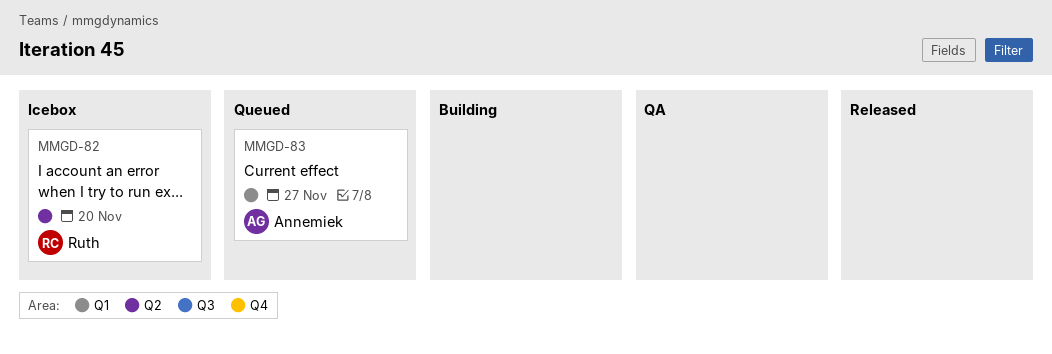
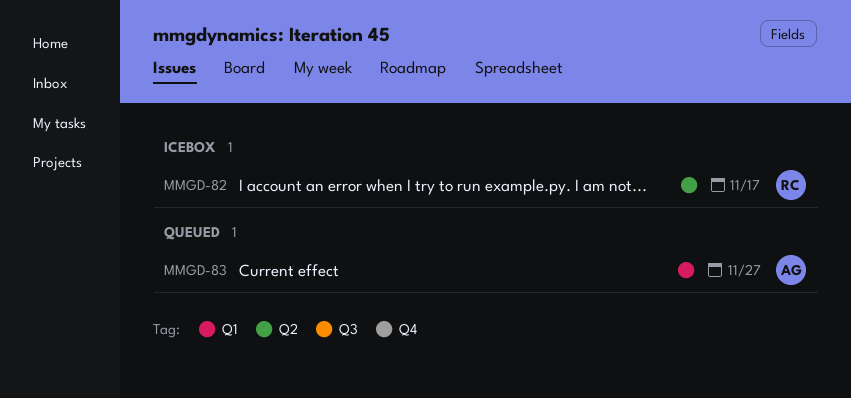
MMGD-82, due: Nov 20 -> Nov 17

